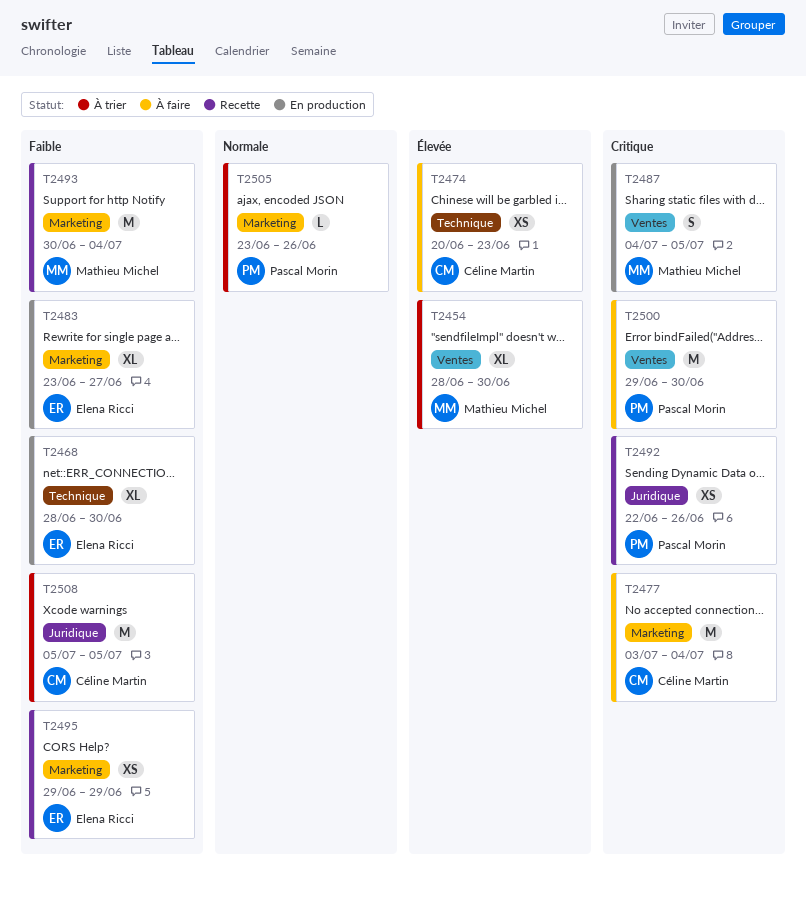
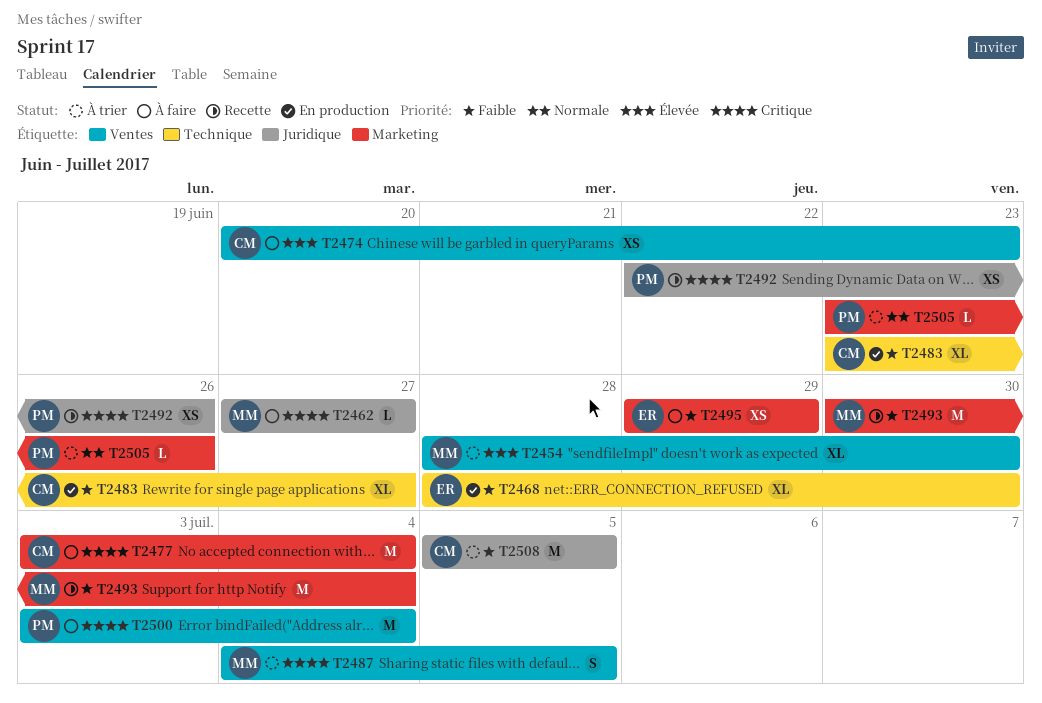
T2462: none -> present
T2474, label: Technique -> Ventes
T2483, owner: Elena Ricci -> Céline Martin
T2483, label: Marketing -> Technique
T2487, status: En production -> À trier
T2495, status: Recette -> À faire
T2500, start: Jun 29 -> Jul 3
T2500, due: Jun 30 -> Jul 4

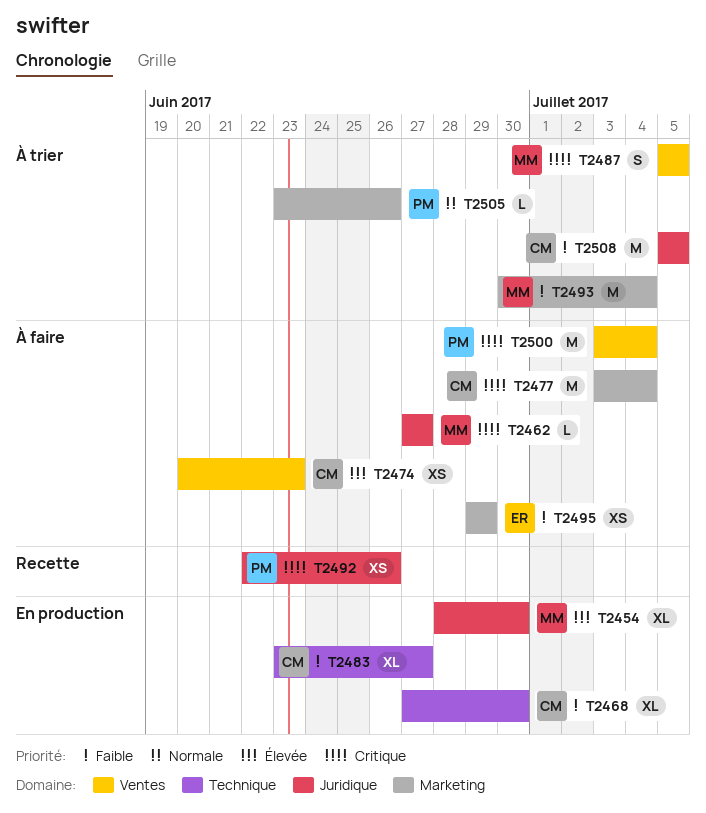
T2454, status: À trier -> En production
T2454, label: Ventes -> Juridique
T2468, owner: ER -> CM
T2468, start: Jun 28 -> Jun 27
T2487, start: Jul 4 -> Jul 5
T2493, status: Recette -> À trier

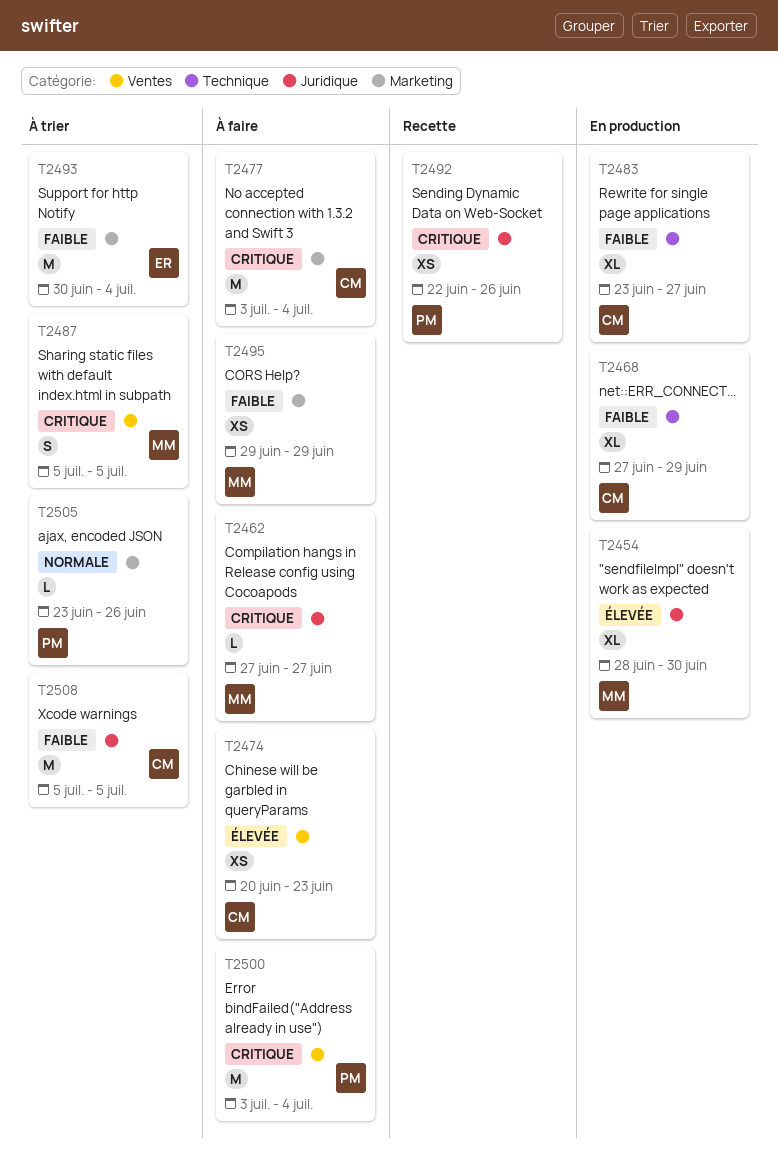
T2468, due: Jun 30 -> Jun 29
T2493, owner: MM -> ER
T2495, owner: ER -> MM

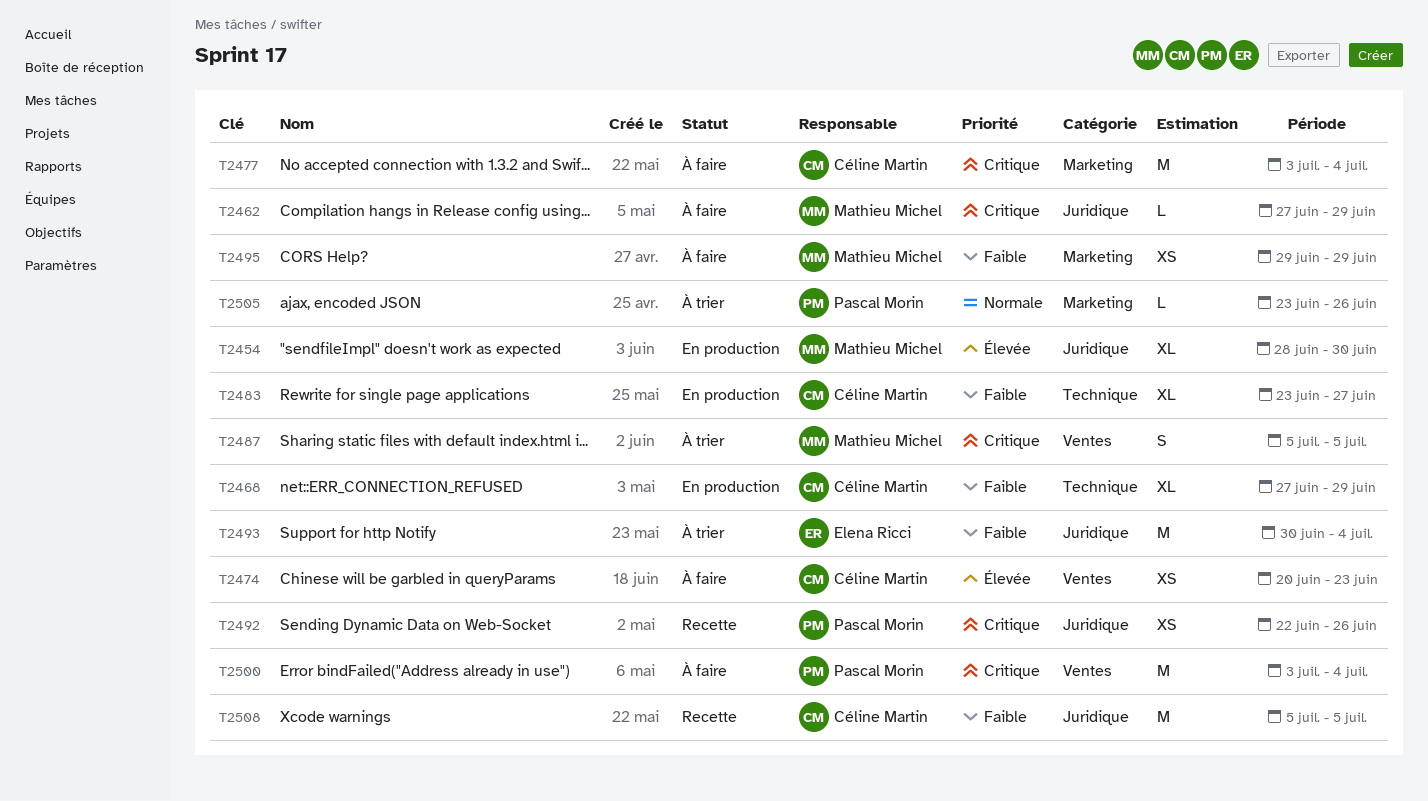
T2462, due: Jun 27 -> Jun 29
T2493, label: Marketing -> Juridique
T2508, status: À trier -> Recette

